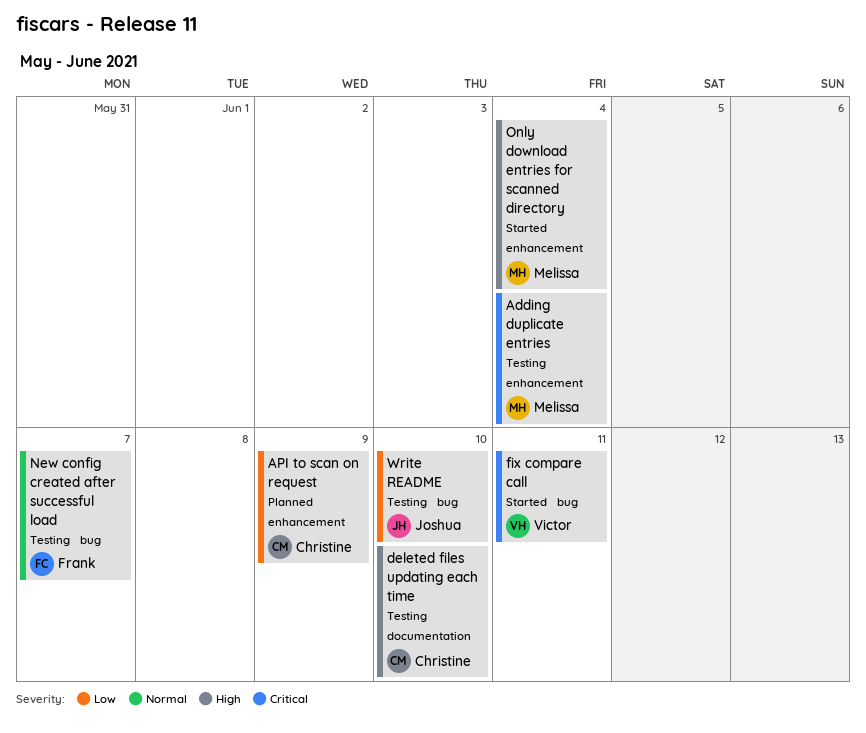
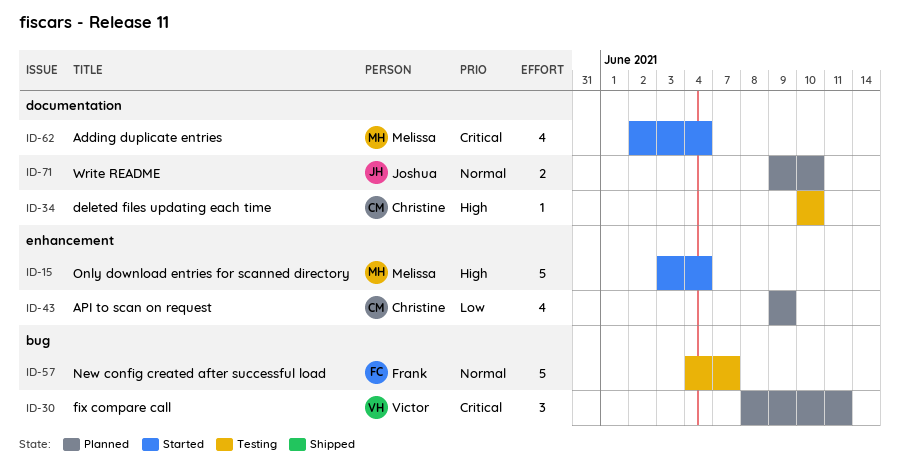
Adding duplicate entries, status: Testing -> Started
Adding duplicate entries, label: enhancement -> documentation
fix compare call, status: Started -> Planned
Write README, status: Testing -> Planned
Write README, priority: Low -> Normal
Write README, label: bug -> documentation

